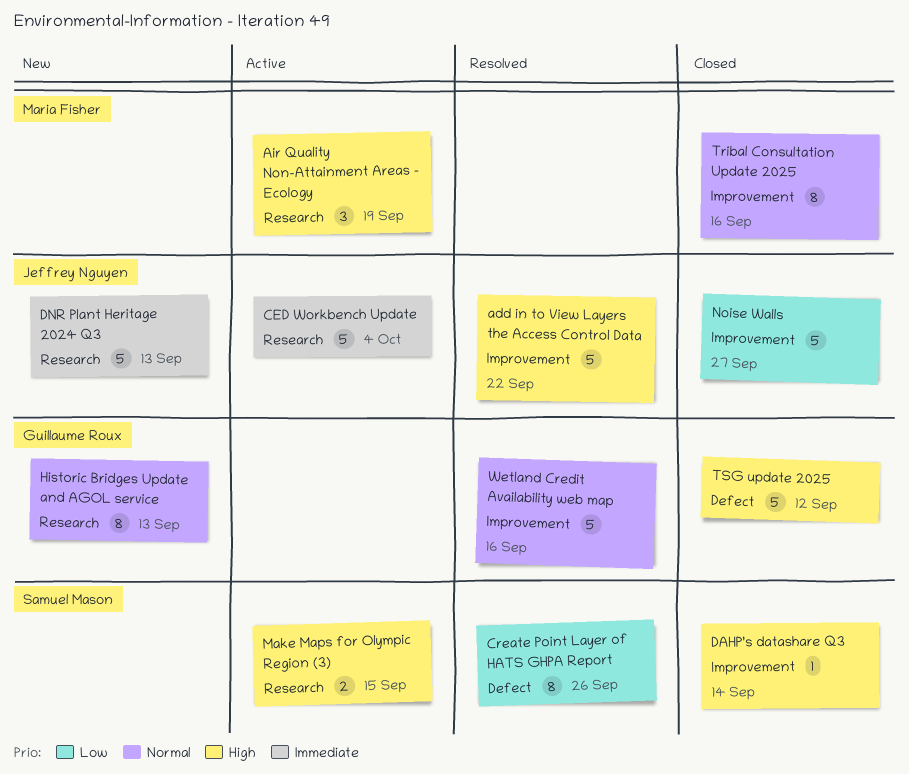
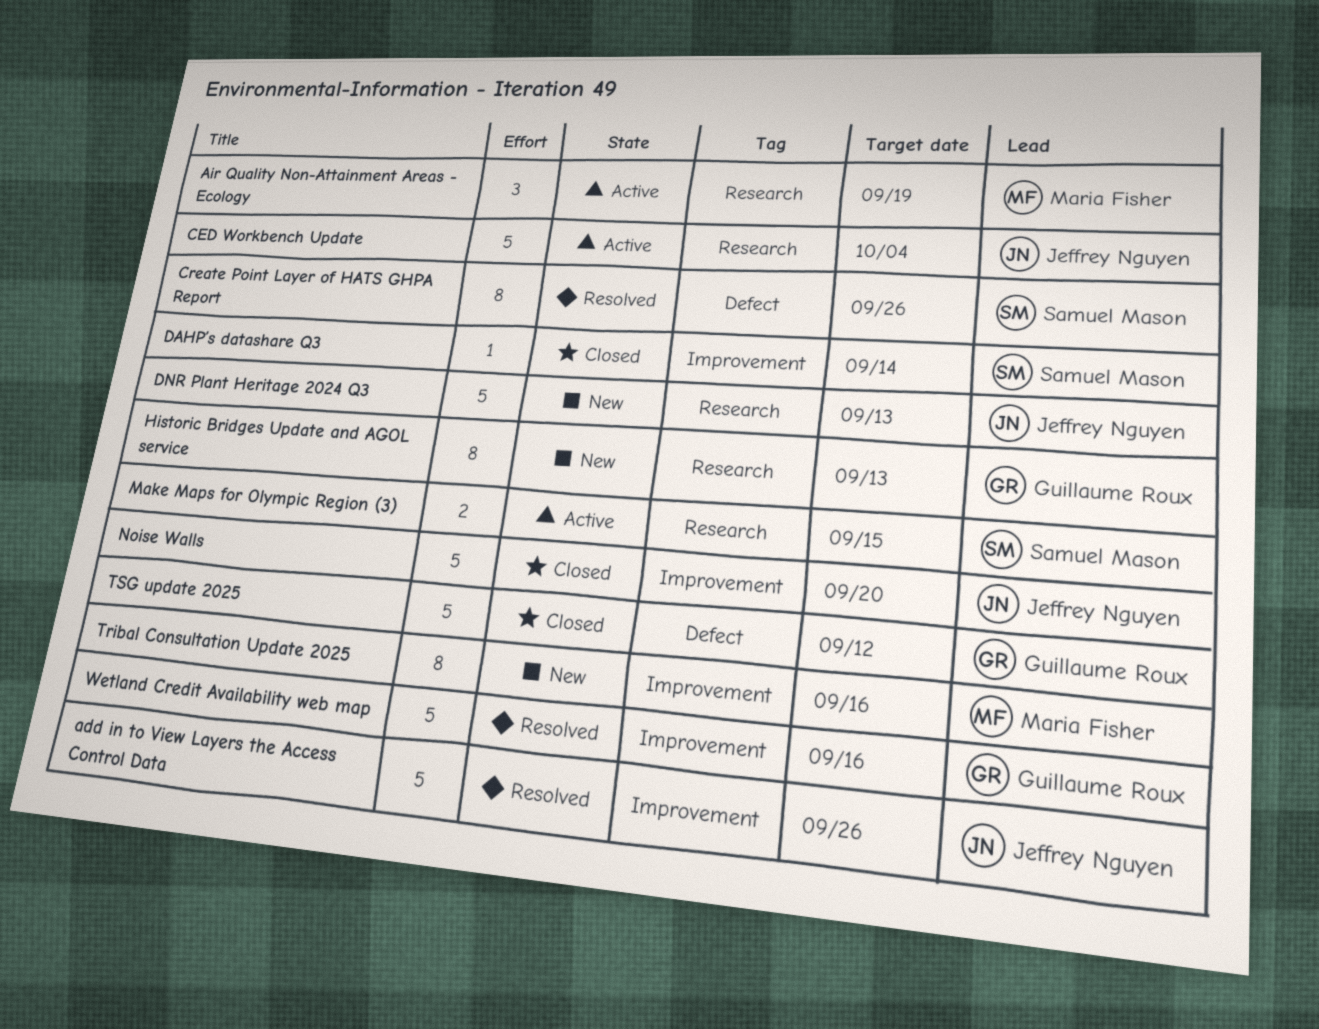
add in to View Layers the Access Control Data, due: Sep 22 -> Sep 26
Noise Walls, due: Sep 27 -> Sep 20
Tribal Consultation Update 2025, status: Closed -> New

